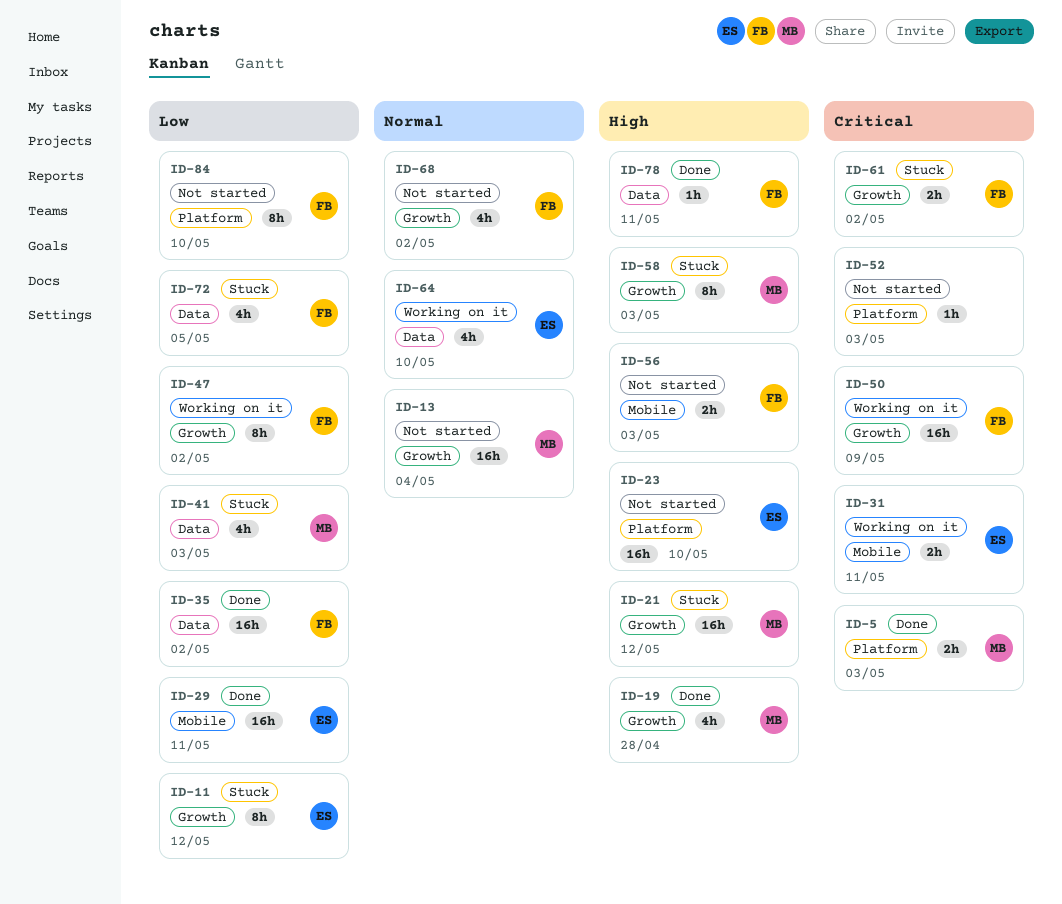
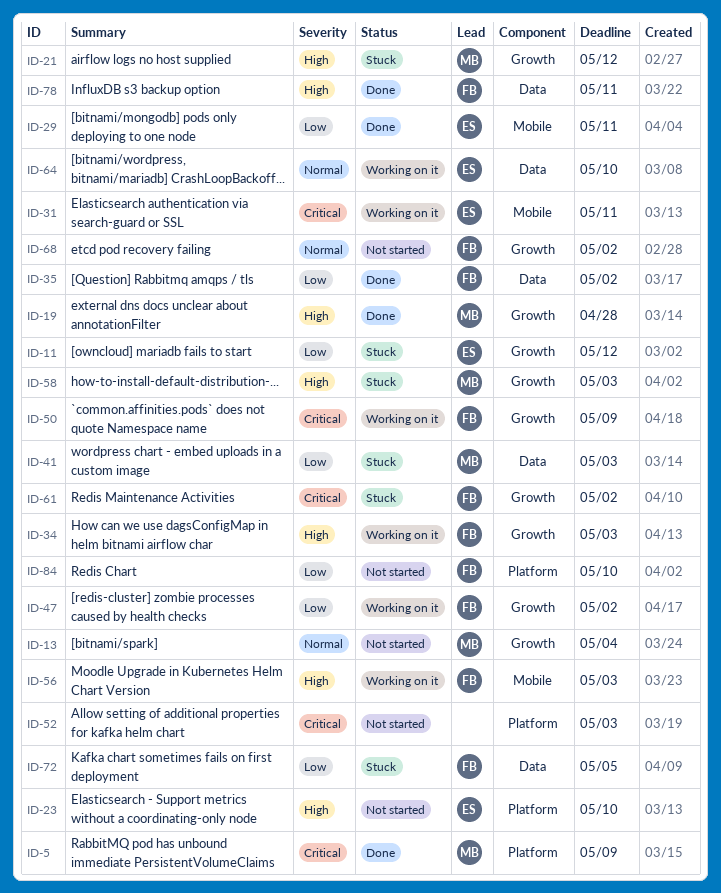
ID-5, due: May 3 -> May 9
ID-34: none -> present
ID-56, status: Not started -> Working on it

